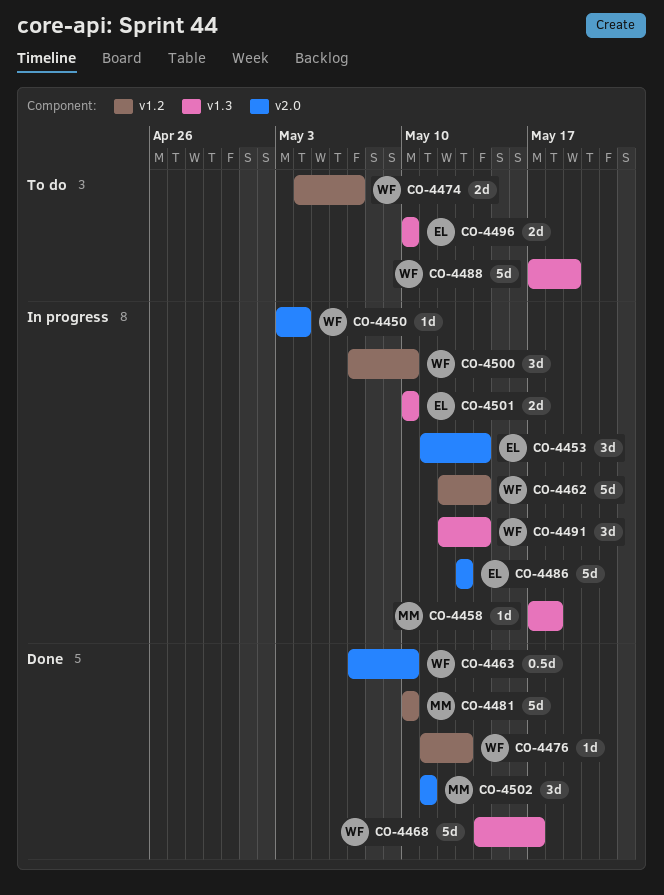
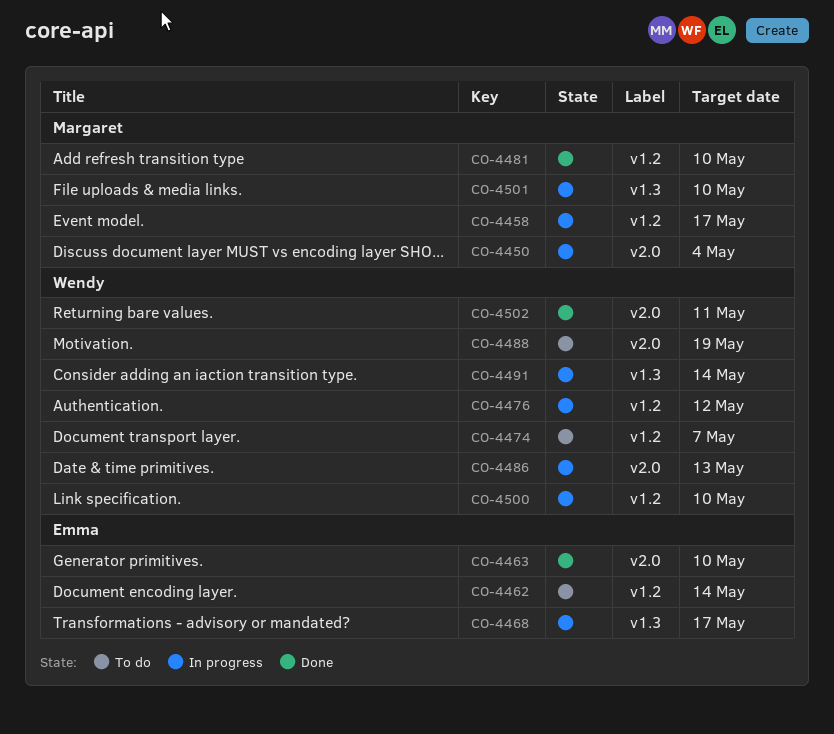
CO-4450, owner: Wendy -> Margaret
CO-4453: present -> none
CO-4458, label: v1.3 -> v1.2
CO-4458, due: May 18 -> May 17
CO-4462, status: In progress -> To do
CO-4462, owner: Wendy -> Emma
CO-4463, owner: Wendy -> Emma
CO-4468, status: Done -> In progress
CO-4468, owner: Wendy -> Emma
CO-4476, status: Done -> In progress
CO-4476, due: May 13 -> May 12
CO-4486, owner: Emma -> Wendy
CO-4488, label: v1.3 -> v2.0
CO-4496: present -> none
CO-4501, owner: Emma -> Margaret
CO-4502, owner: Margaret -> Wendy

